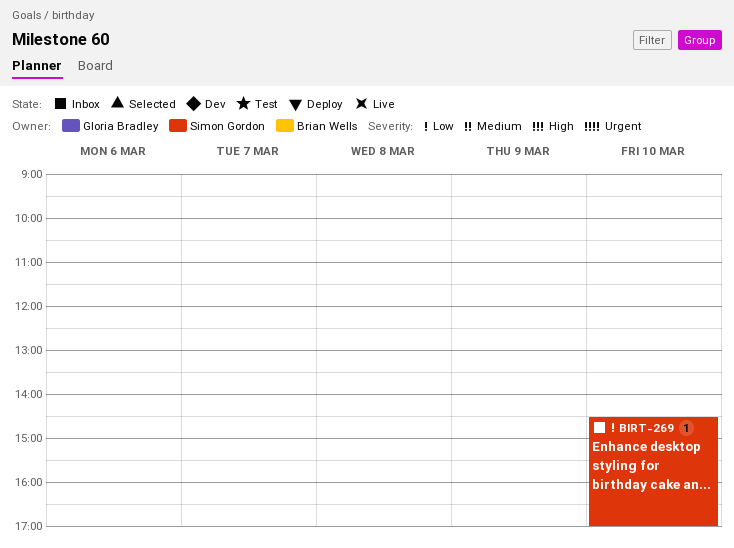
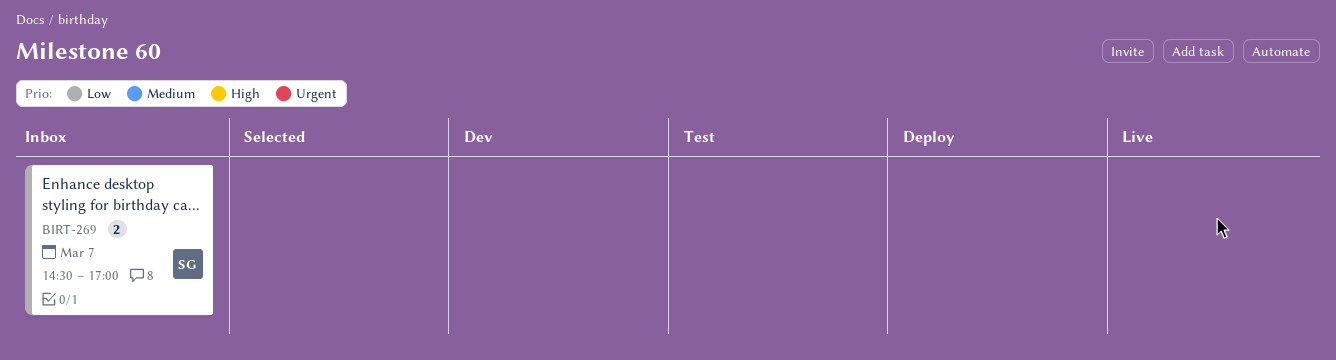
BIRT-269, estimate: 1 -> 2
BIRT-269, day: Mar 10 -> Mar 7

